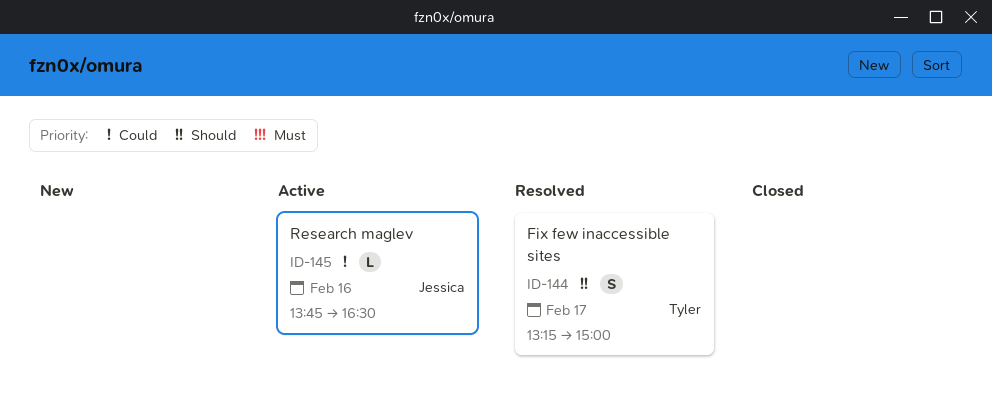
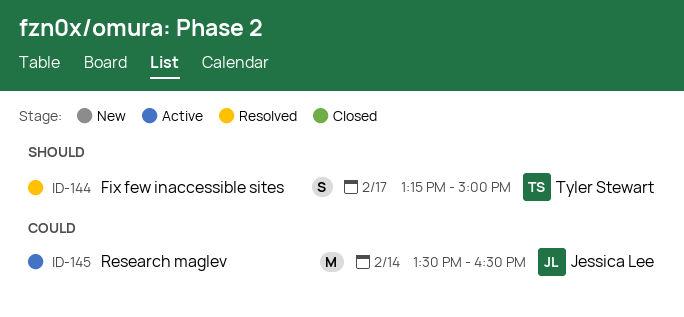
ID-145, estimate: L -> M
ID-145, day: Feb 16 -> Feb 14
ID-145, begins: 13:45 -> 13:30

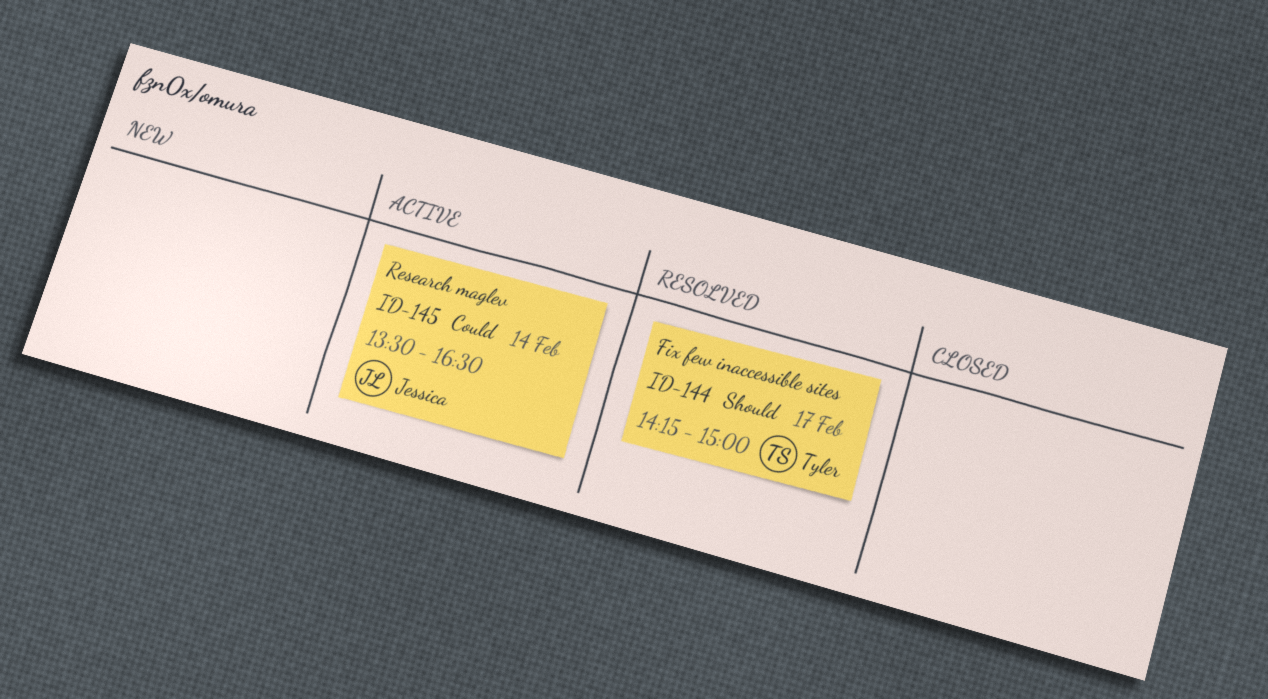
ID-144, begins: 13:15 -> 14:15

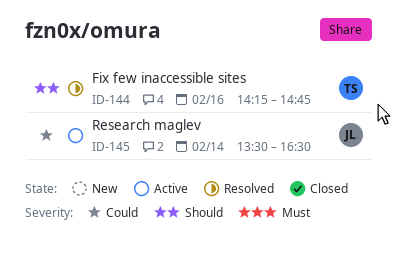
ID-144, day: Feb 17 -> Feb 16
ID-144, ends: 15:00 -> 14:45

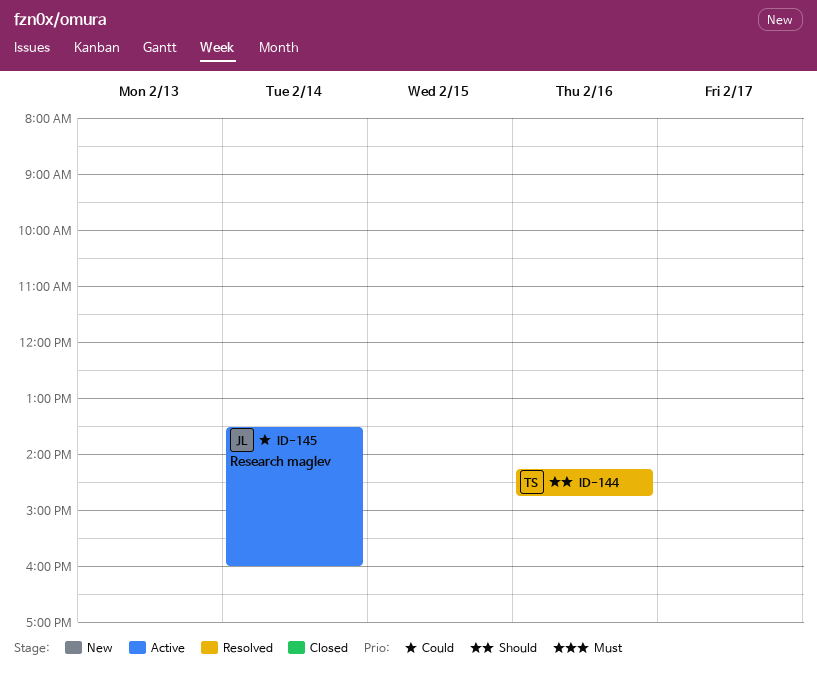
ID-145, ends: 16:30 -> 16:00

